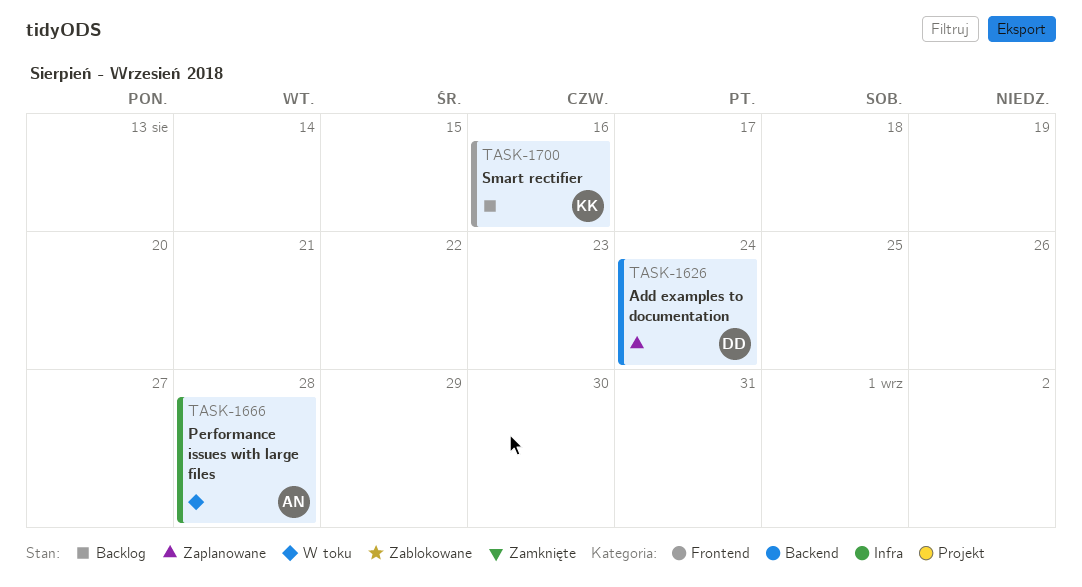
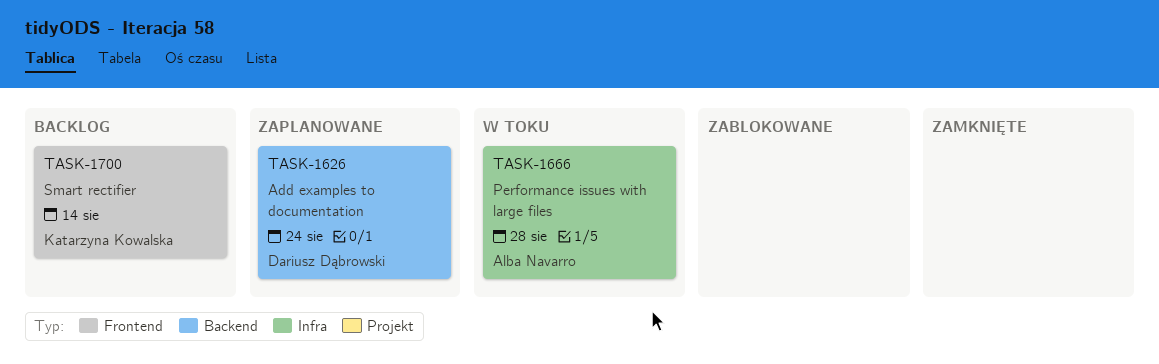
TASK-1700, due: Aug 16 -> Aug 14

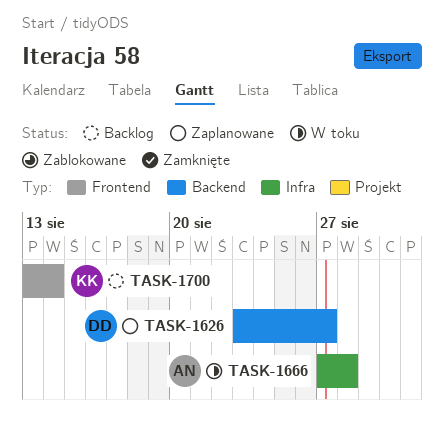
TASK-1626, due: Aug 24 -> Aug 27

